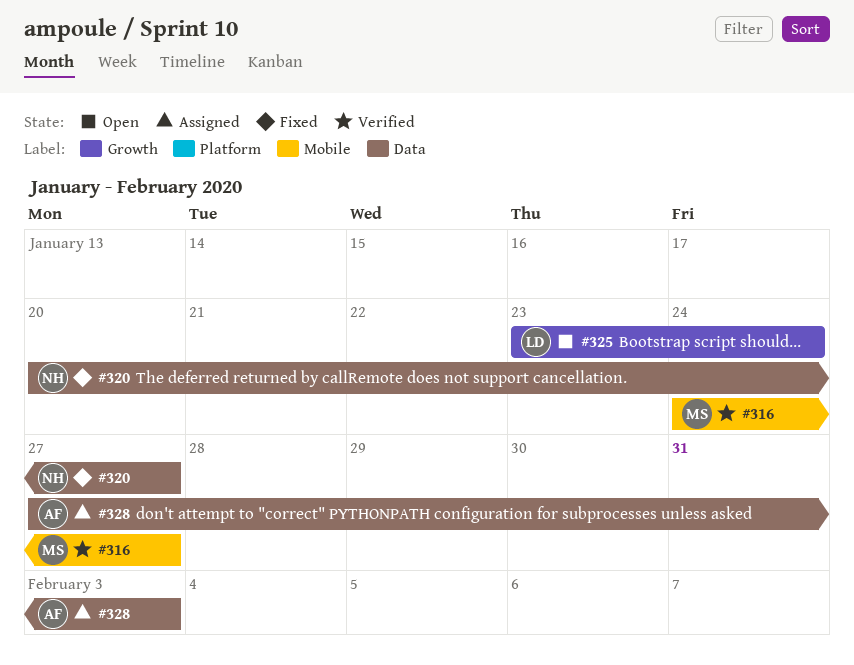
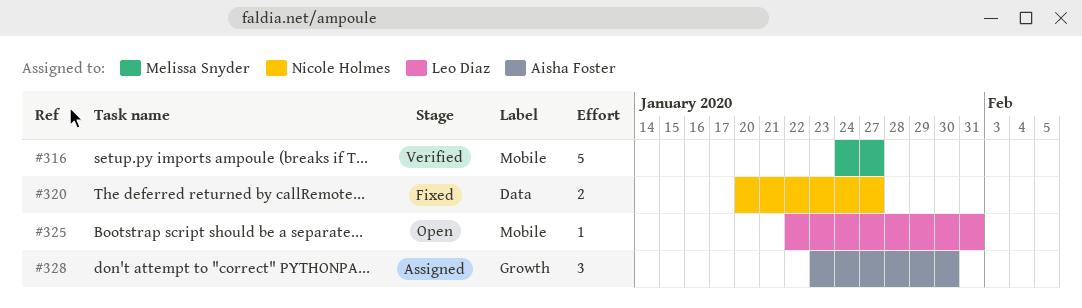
#325, label: Growth -> Mobile
#325, start: Jan 23 -> Jan 22
#325, due: Jan 24 -> Jan 31
#328, label: Data -> Growth
#328, start: Jan 27 -> Jan 23
#328, due: Feb 3 -> Jan 30

